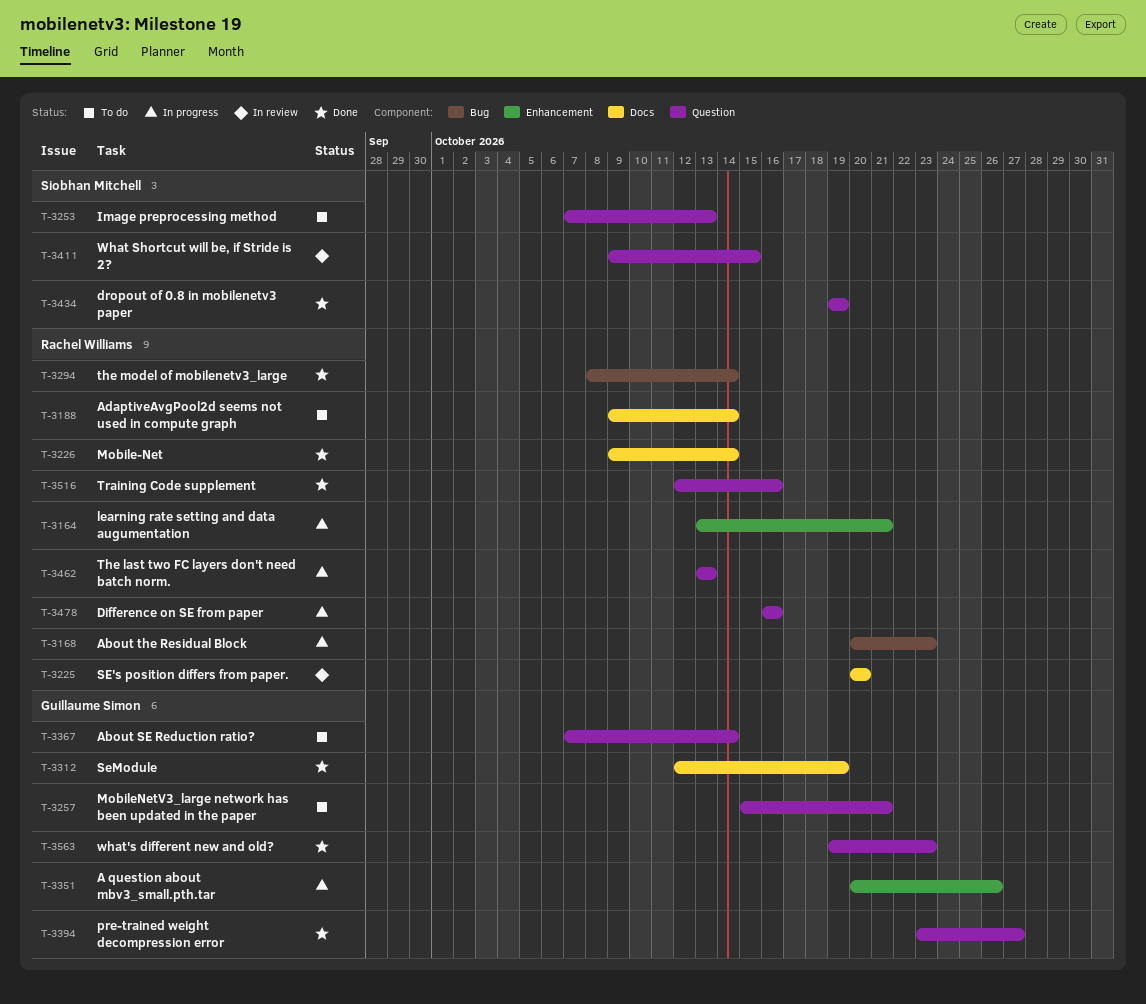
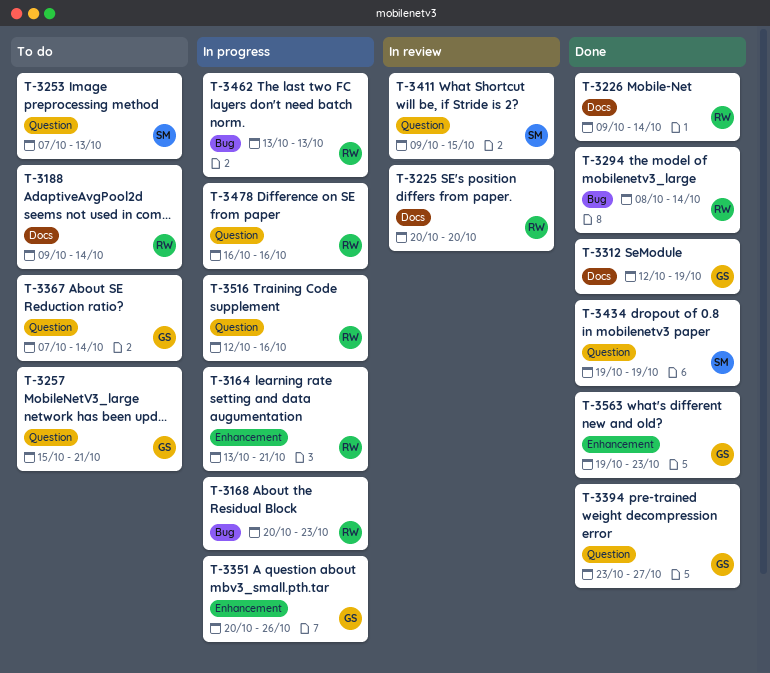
T-3462, label: Question -> Bug
T-3516, status: Done -> In progress
T-3563, label: Question -> Enhancement

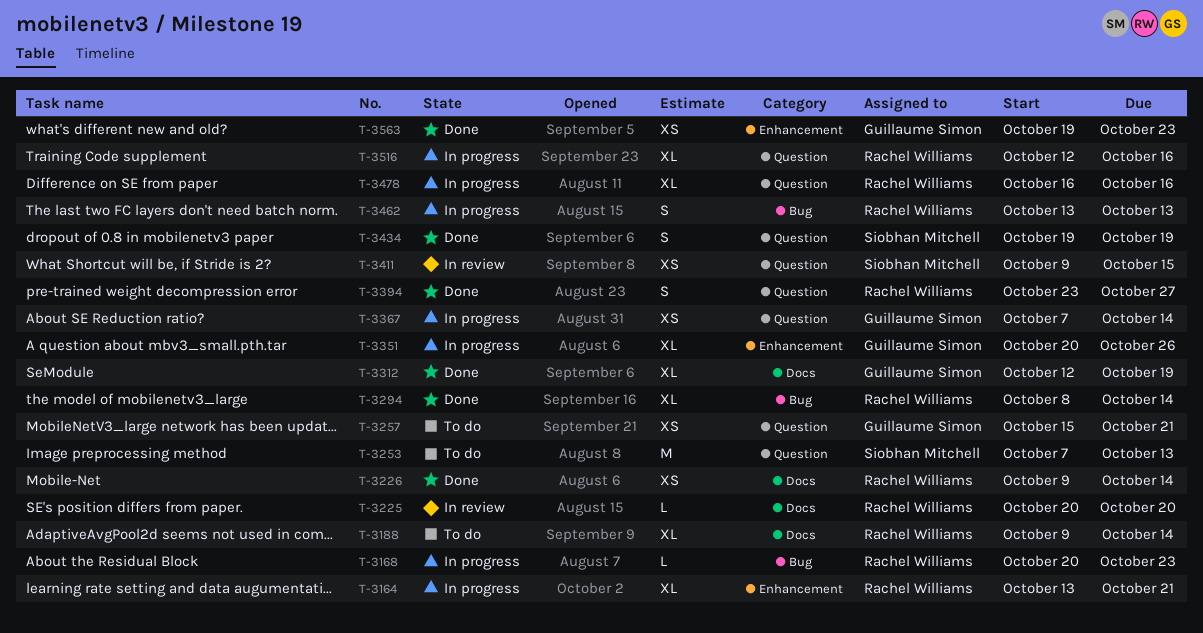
T-3367, status: To do -> In progress
T-3394, owner: Guillaume Simon -> Rachel Williams

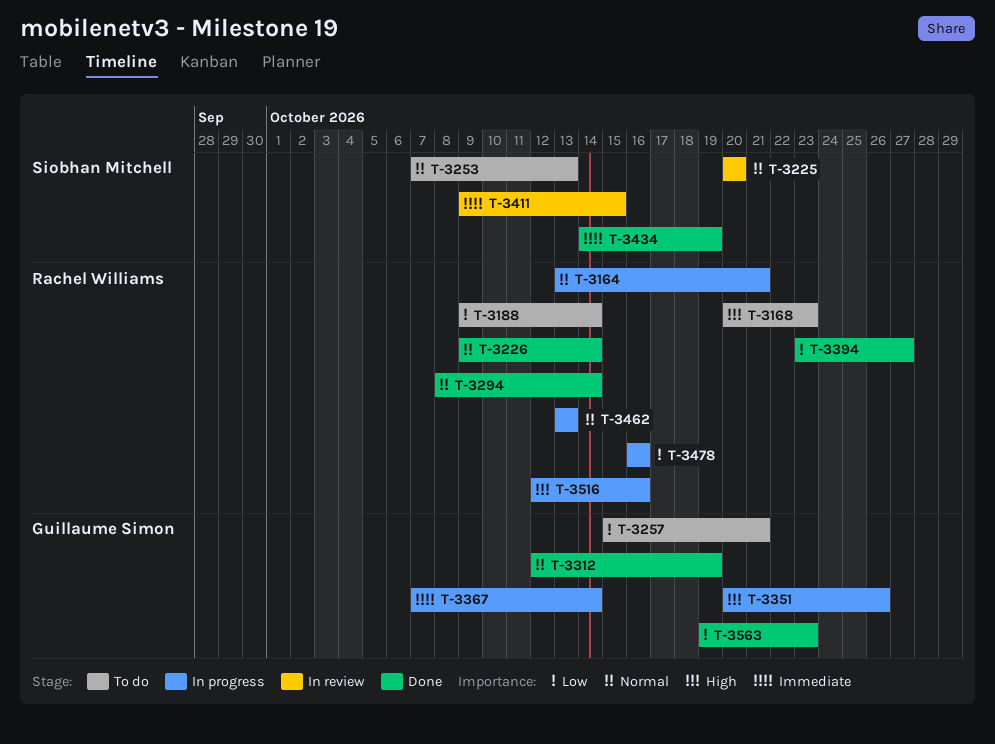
T-3168, status: In progress -> To do
T-3225, owner: Rachel Williams -> Siobhan Mitchell
T-3434, start: Oct 19 -> Oct 14

